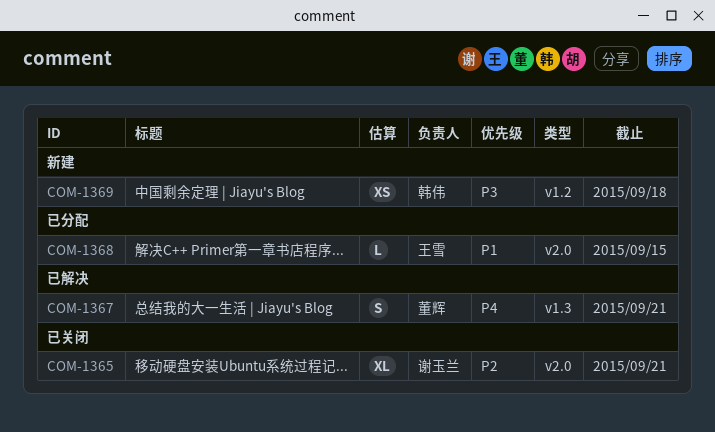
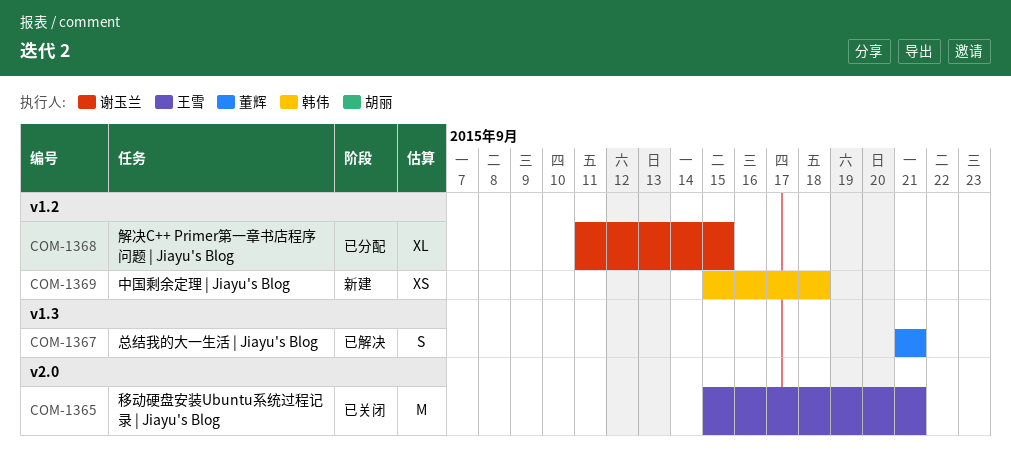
COM-1365, owner: 谢玉兰 -> 王雪
COM-1365, estimate: XL -> M
COM-1368, owner: 王雪 -> 谢玉兰
COM-1368, label: v2.0 -> v1.2
COM-1368, estimate: L -> XL

